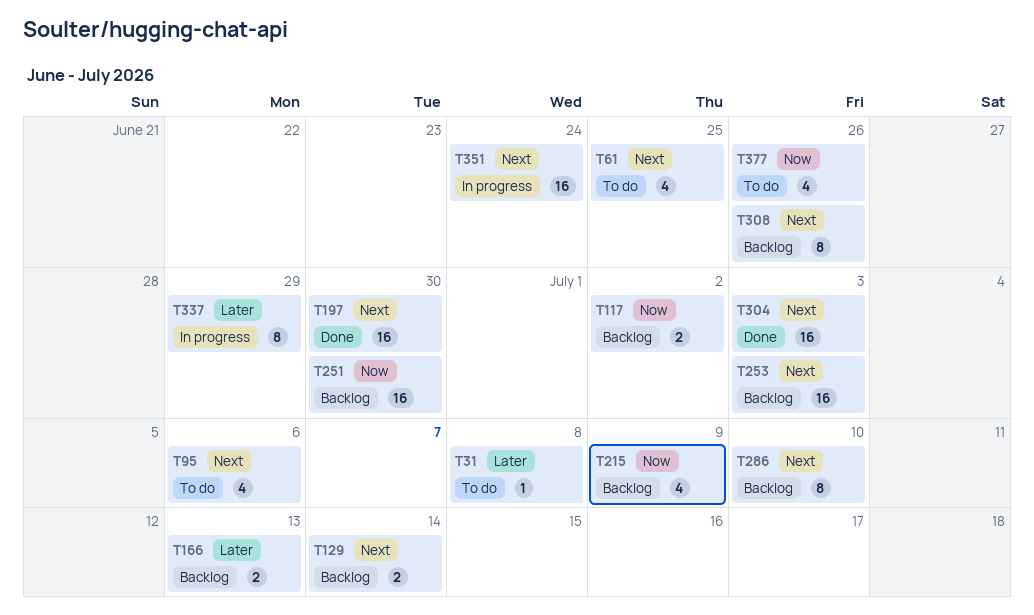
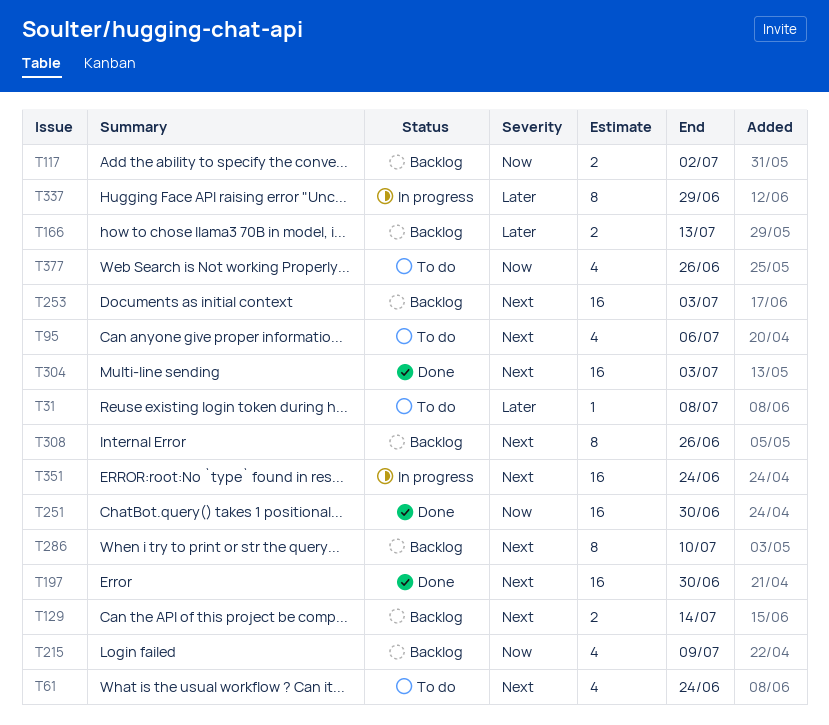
T61, due: Jun 25 -> Jun 24
T251, status: Backlog -> Done

